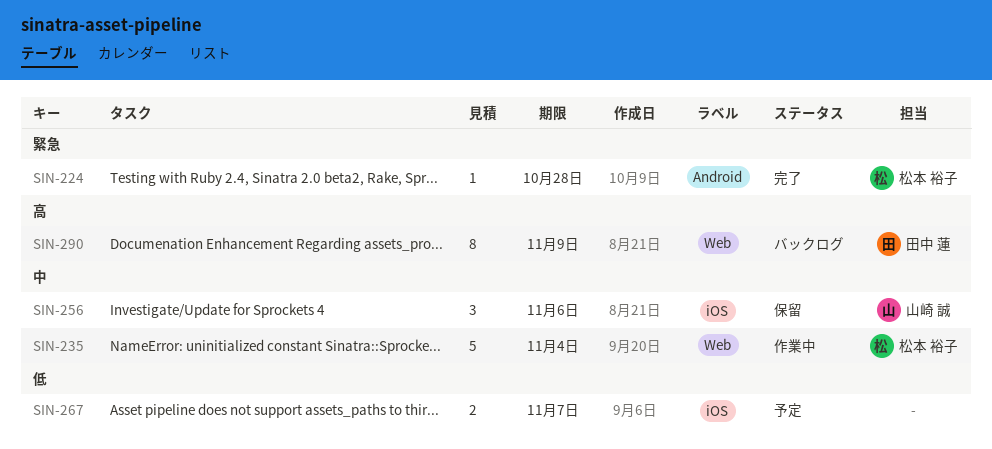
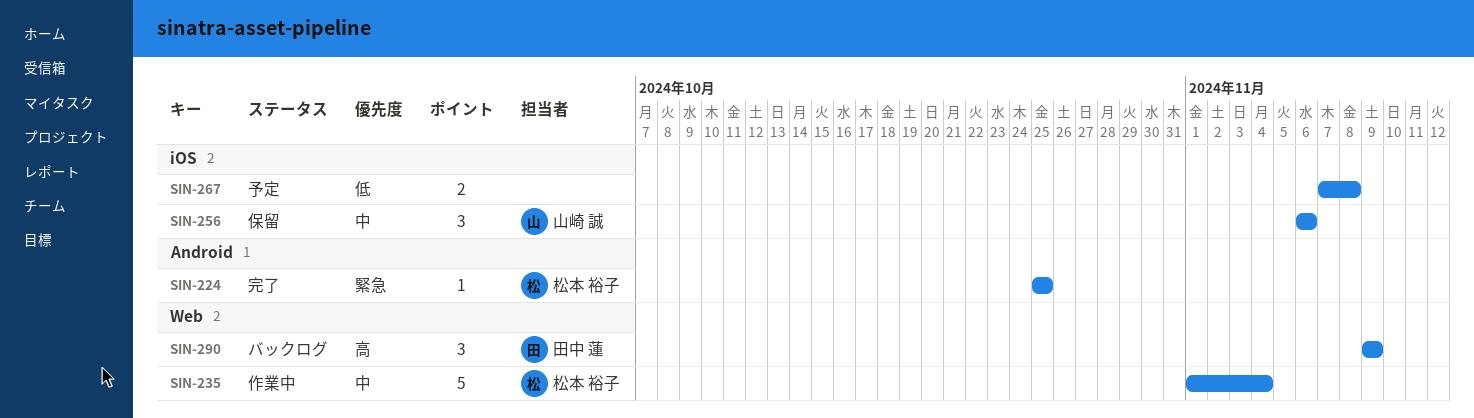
SIN-224, due: Oct 28 -> Oct 25
SIN-267, due: Nov 7 -> Nov 8
SIN-290, estimate: 8 -> 3

